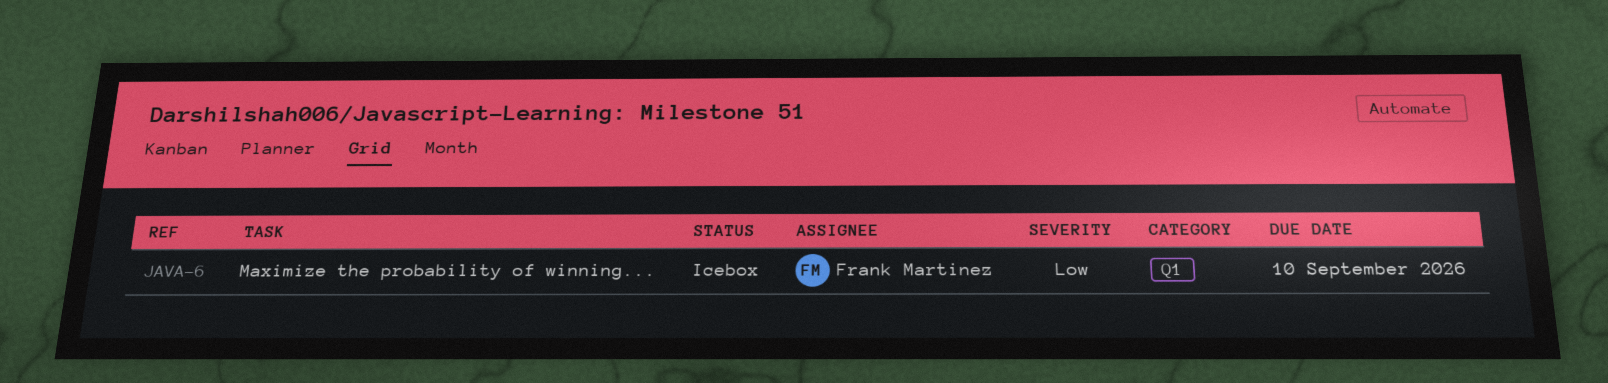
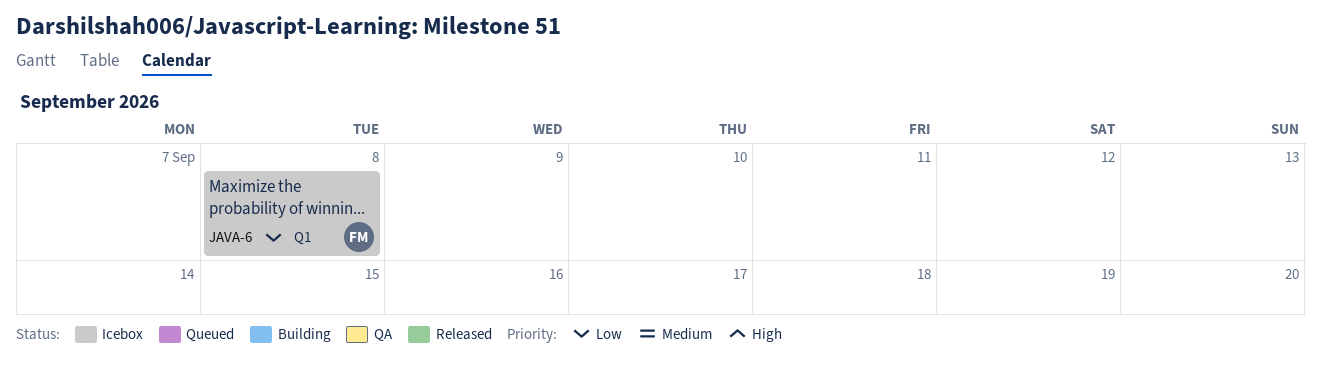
JAVA-6, due: Sep 10 -> Sep 8

